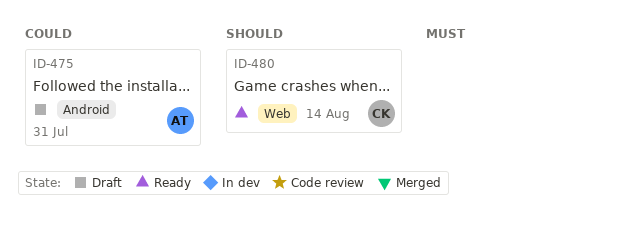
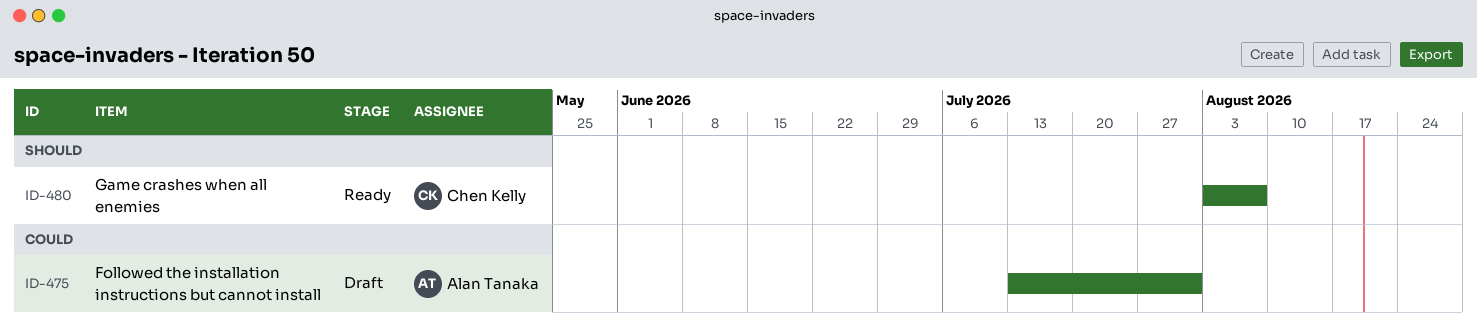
ID-480, due: Aug 14 -> Aug 7

